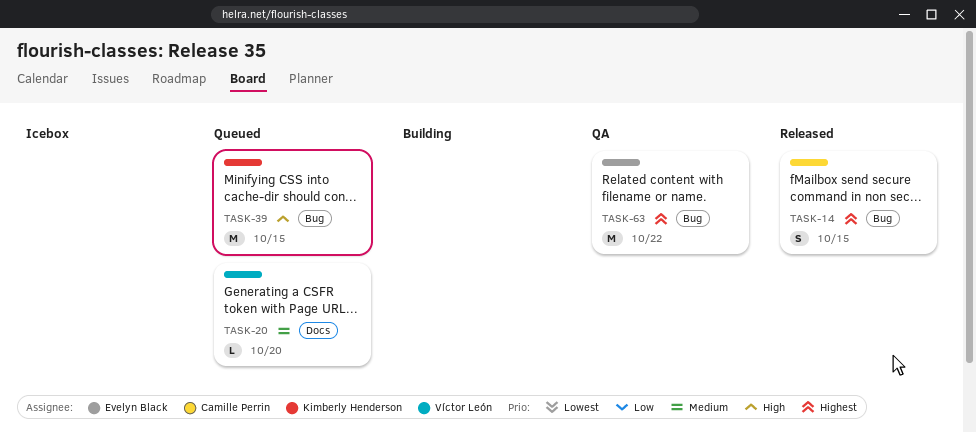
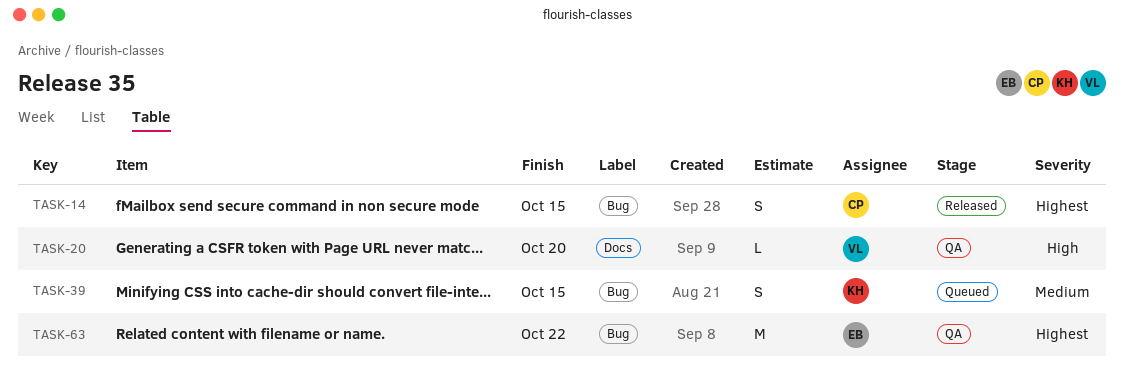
TASK-20, status: Queued -> QA
TASK-20, priority: Medium -> High
TASK-39, priority: High -> Medium
TASK-39, estimate: M -> S

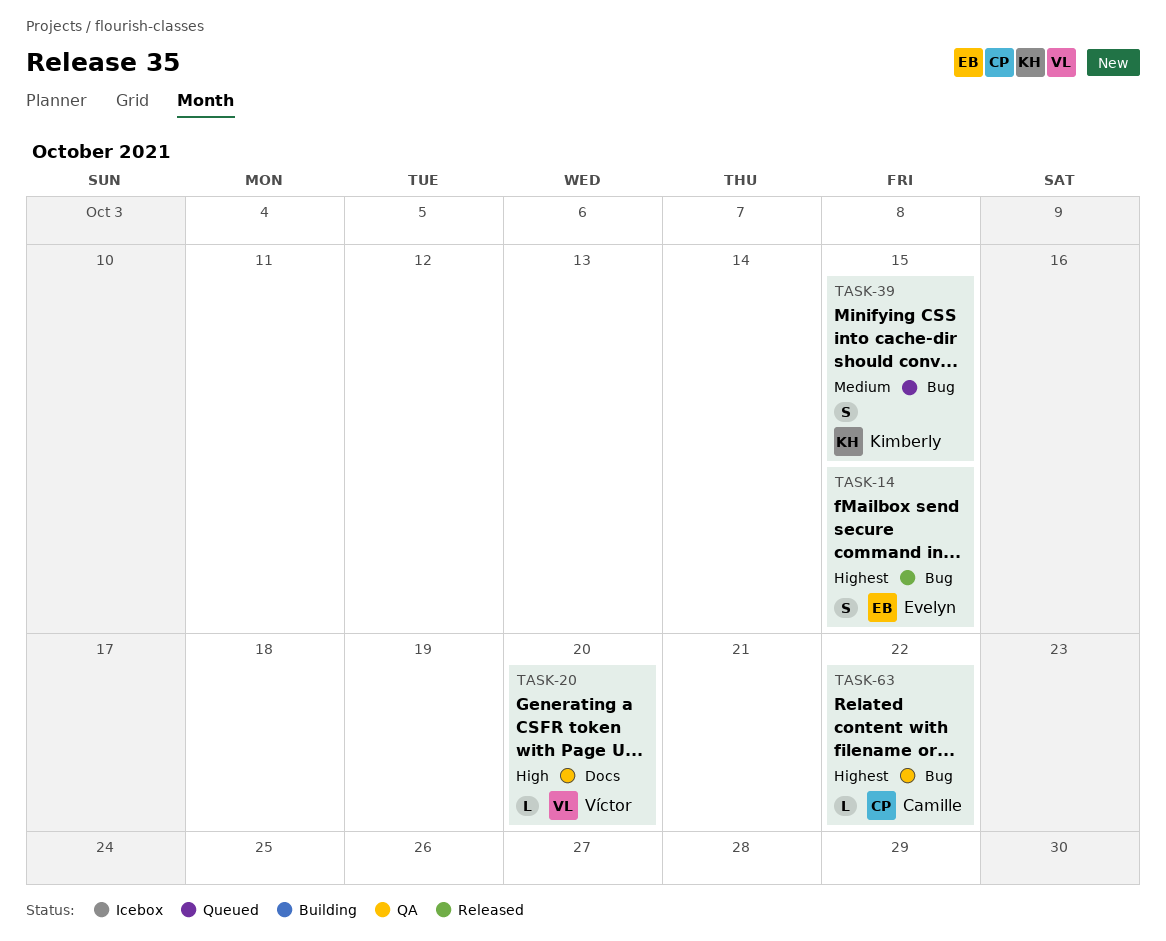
TASK-14, owner: Camille -> Evelyn
TASK-63, owner: Evelyn -> Camille
TASK-63, estimate: M -> L

